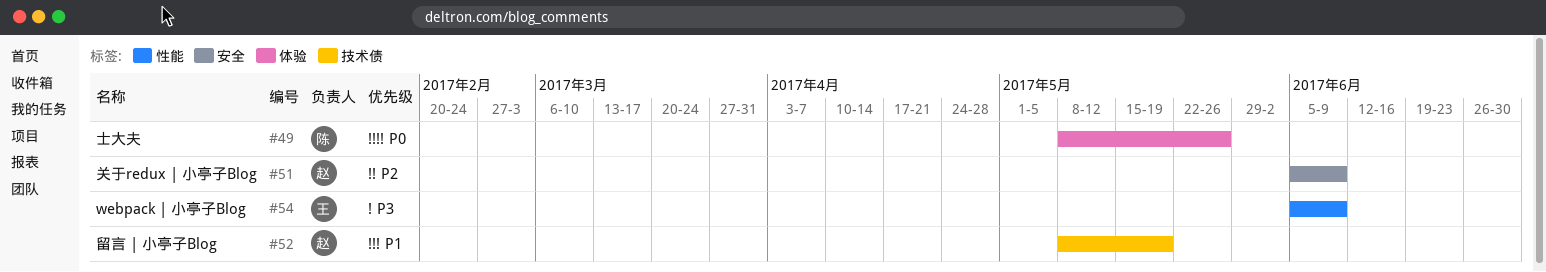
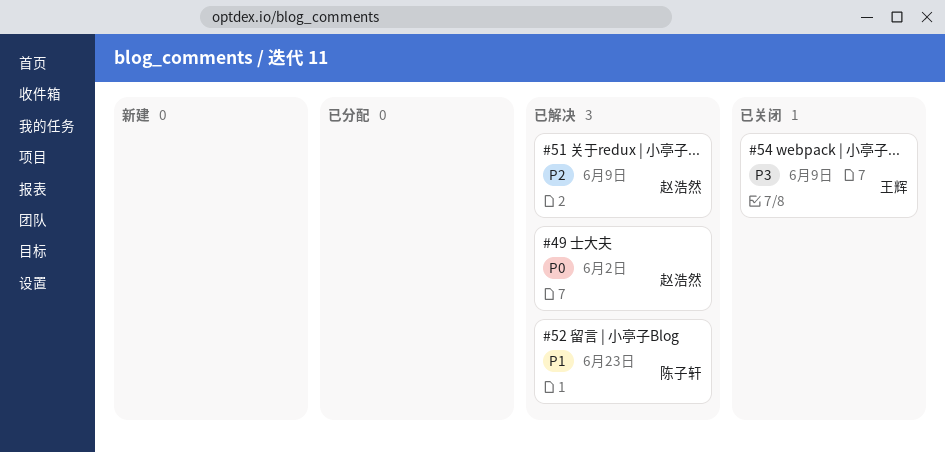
#49, owner: 陈子轩 -> 赵浩然
#49, due: May 26 -> Jun 2
#52, owner: 赵浩然 -> 陈子轩
#52, due: May 19 -> Jun 23

